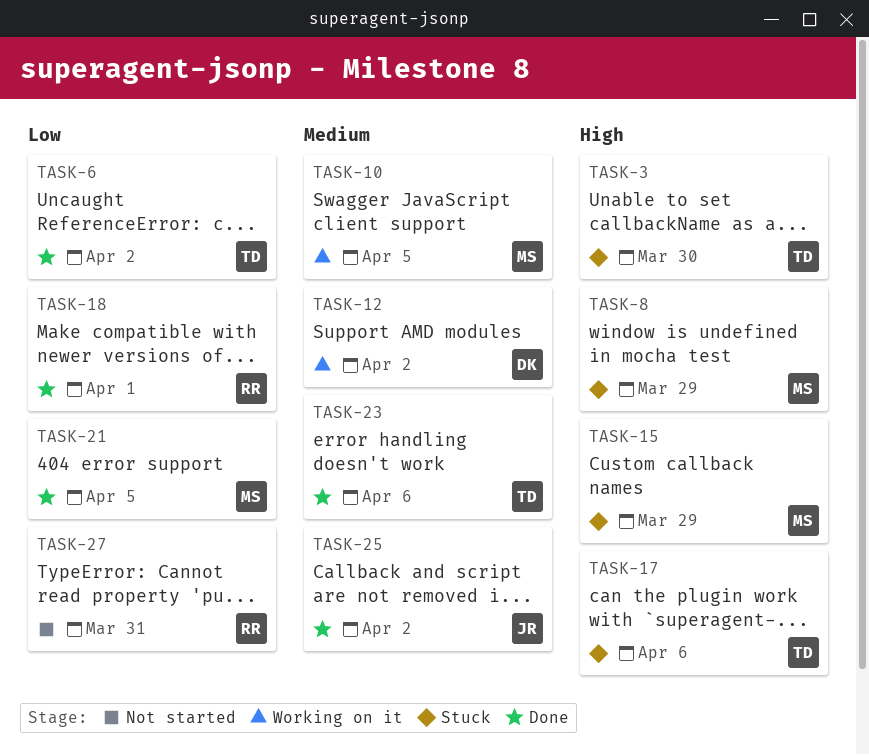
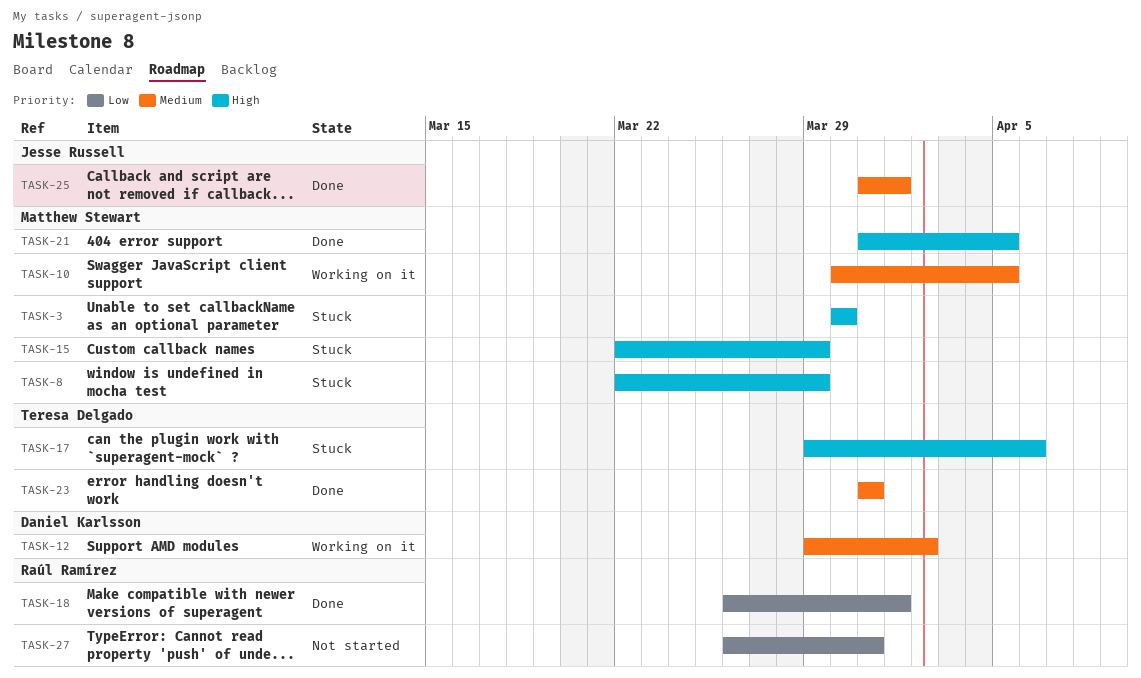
TASK-3, owner: Teresa Delgado -> Matthew Stewart
TASK-6: present -> none
TASK-21, priority: Low -> High
TASK-23, due: Apr 6 -> Mar 31
TASK-25, due: Apr 2 -> Apr 1

